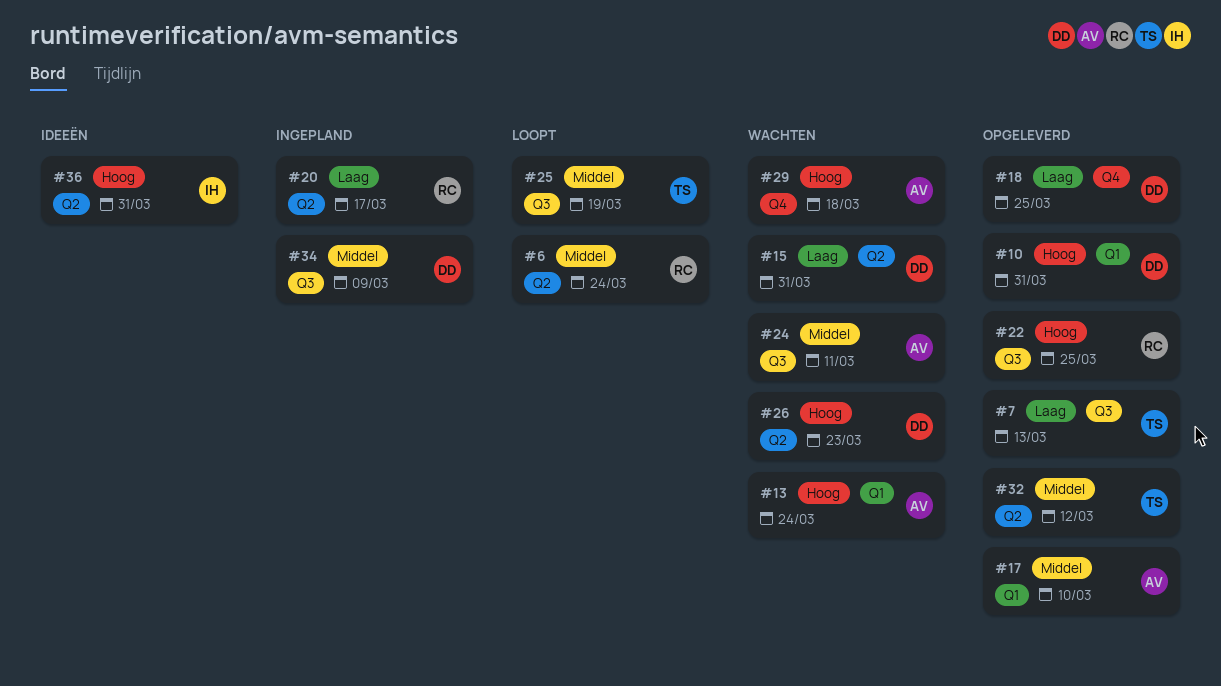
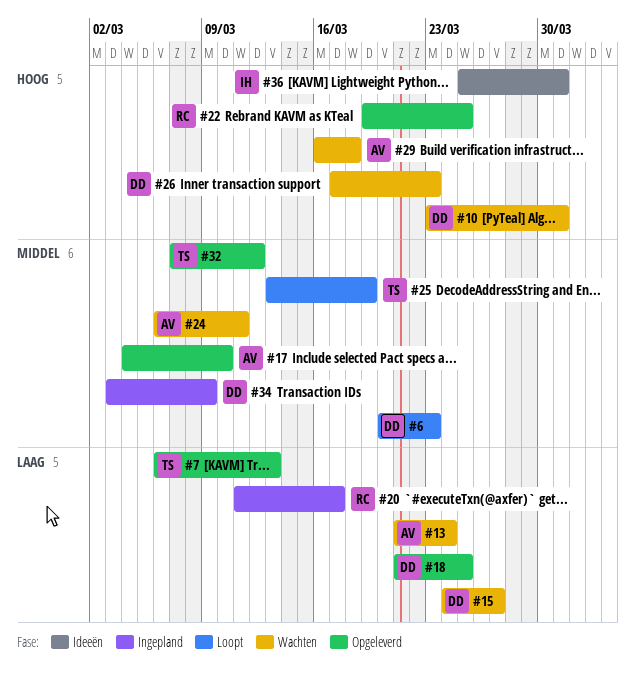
#6, owner: RC -> DD
#6, due: Mar 24 -> Mar 23
#10, status: Opgeleverd -> Wachten
#13, priority: Hoog -> Laag
#15, due: Mar 31 -> Mar 27

